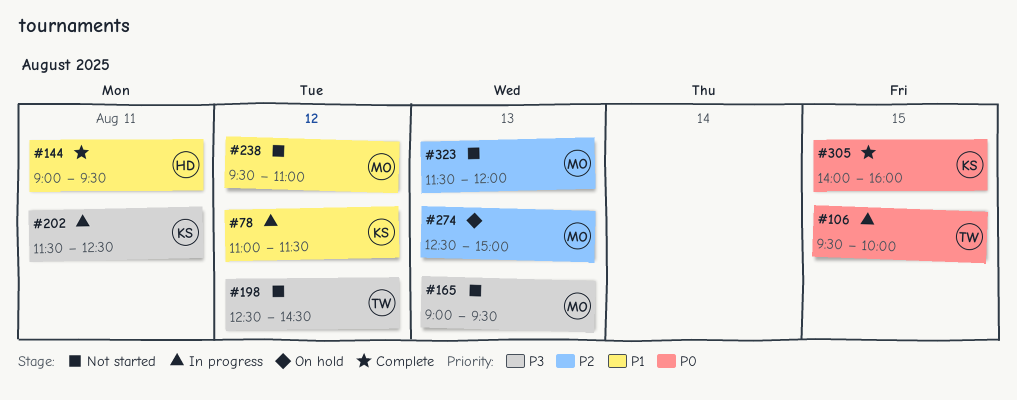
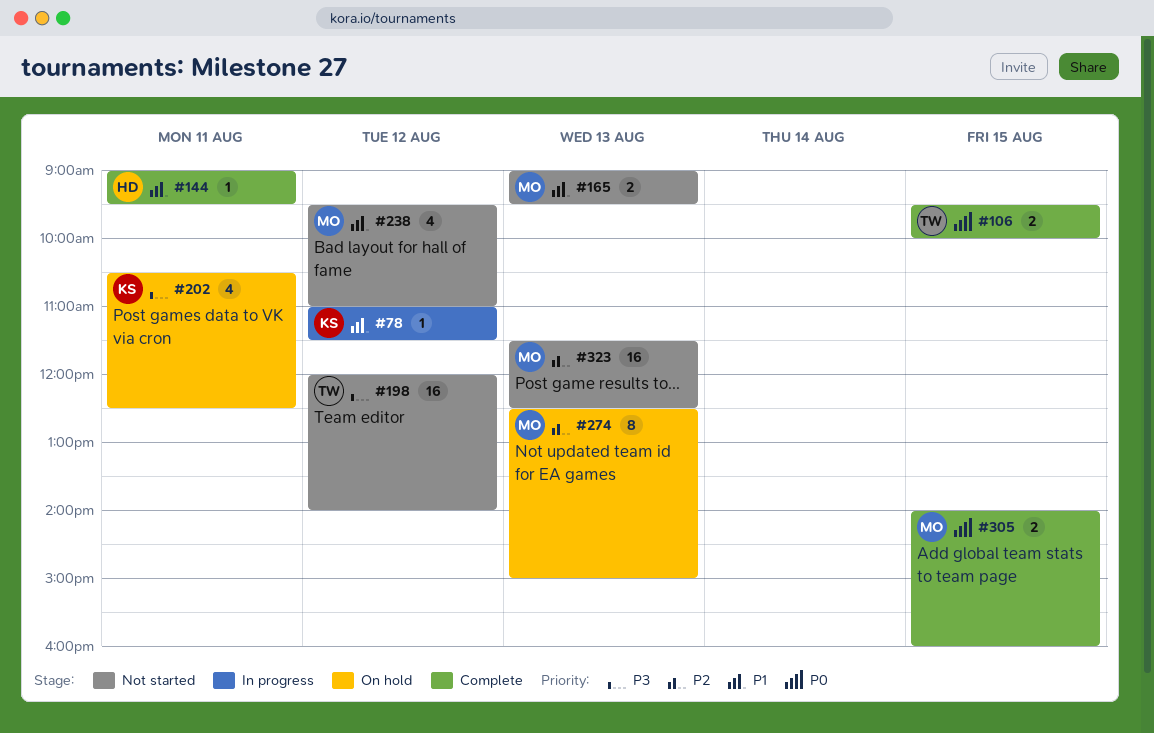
#106, status: In progress -> Complete
#165, priority: P3 -> P1
#198, begins: 12:30 -> 12:00
#198, ends: 14:30 -> 14:00
#202, status: In progress -> On hold
#202, begins: 11:30 -> 10:30
#305, owner: KS -> MO
#323, ends: 12:00 -> 12:30

